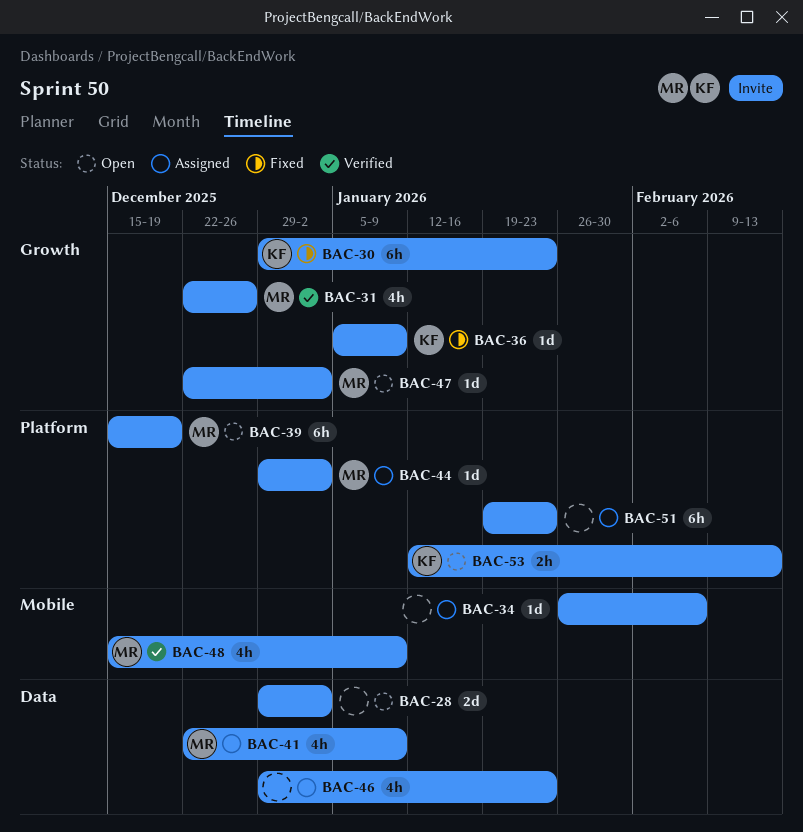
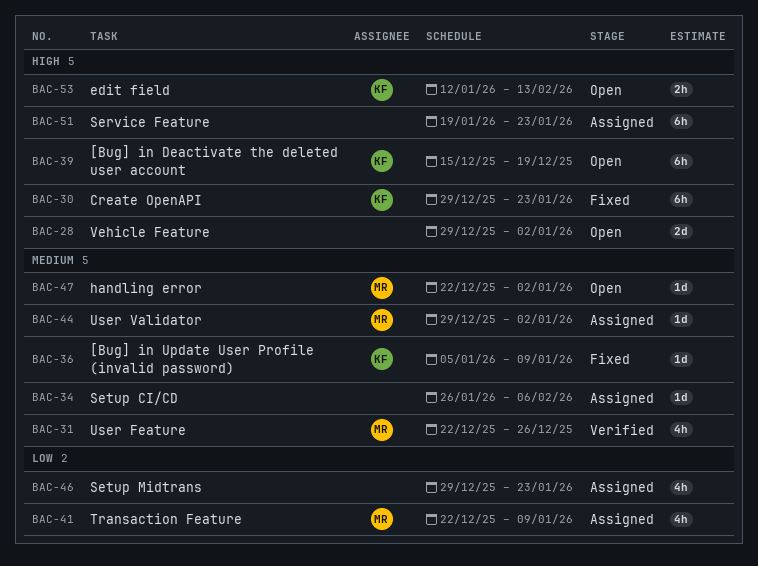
BAC-39, owner: MR -> KF
BAC-48: present -> none

